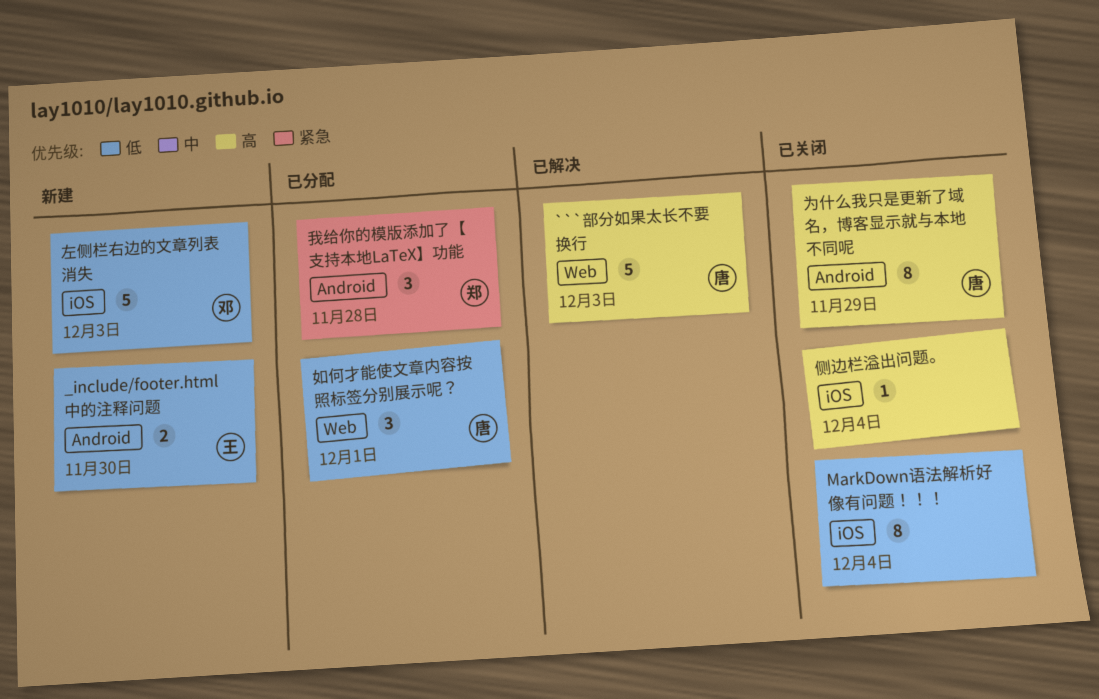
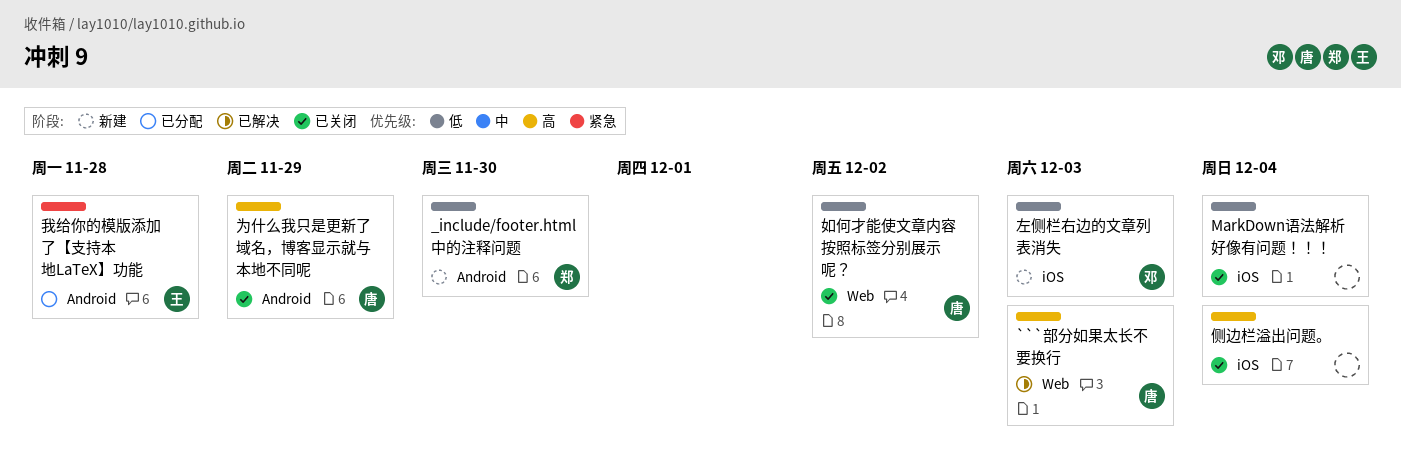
_include/footer.html 中的注释问题, owner: 王 -> 郑
如何才能使文章内容按照标签分别展示呢？, status: 已分配 -> 已关闭
如何才能使文章内容按照标签分别展示呢？, due: Dec 1 -> Dec 2
我给你的模版添加了【支持本地LaTeX】功能, owner: 郑 -> 王

